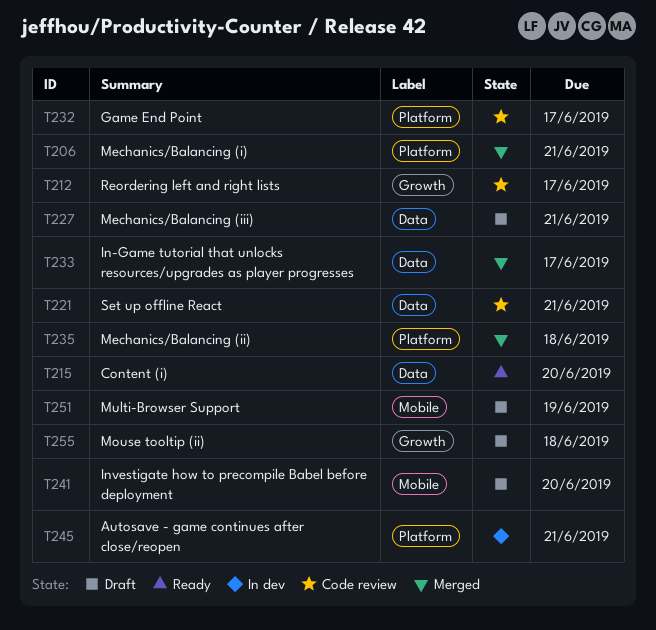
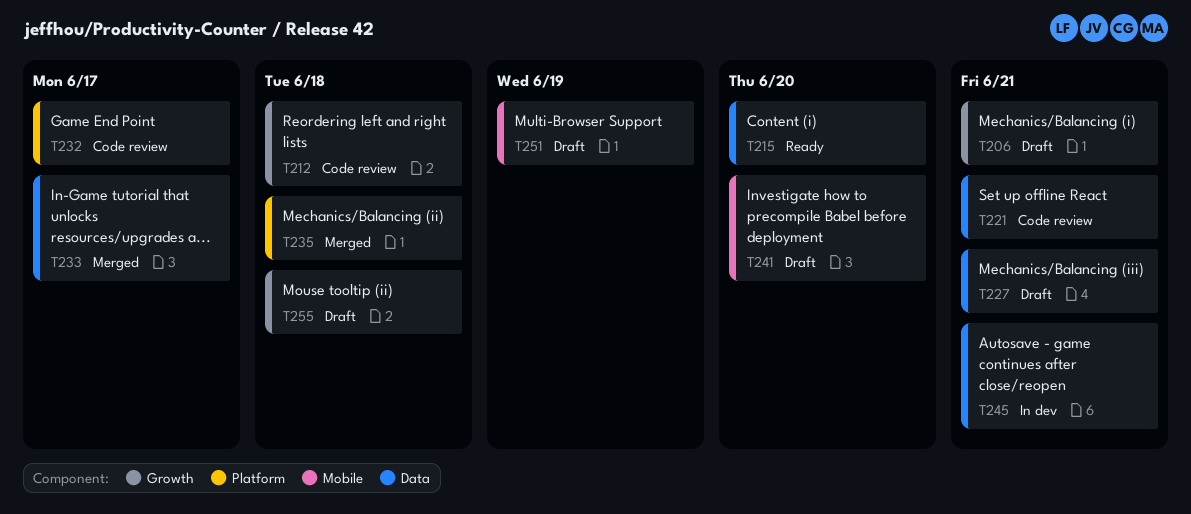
T206, status: Merged -> Draft
T206, label: Platform -> Growth
T212, due: Jun 17 -> Jun 18
T245, label: Platform -> Data

